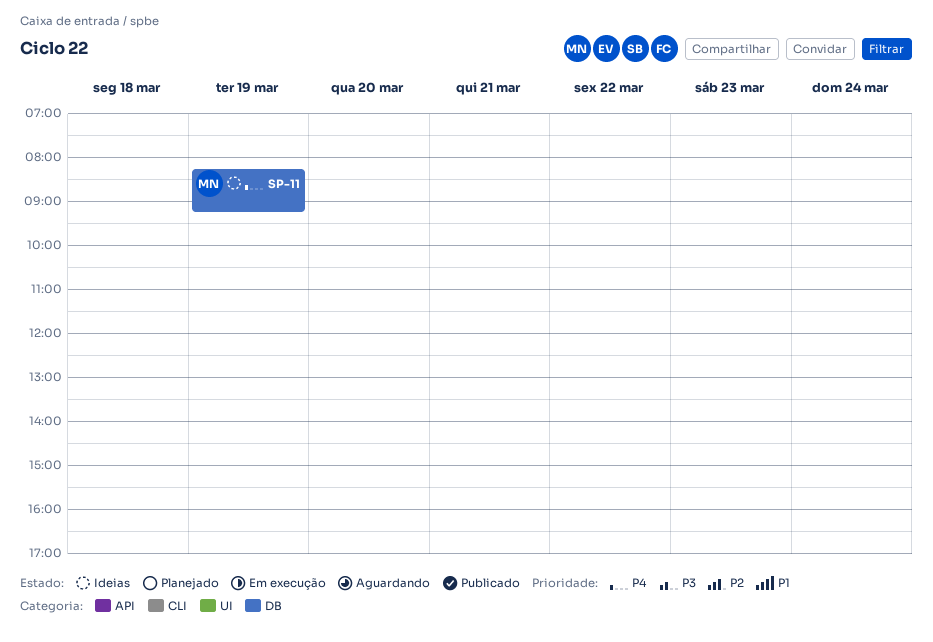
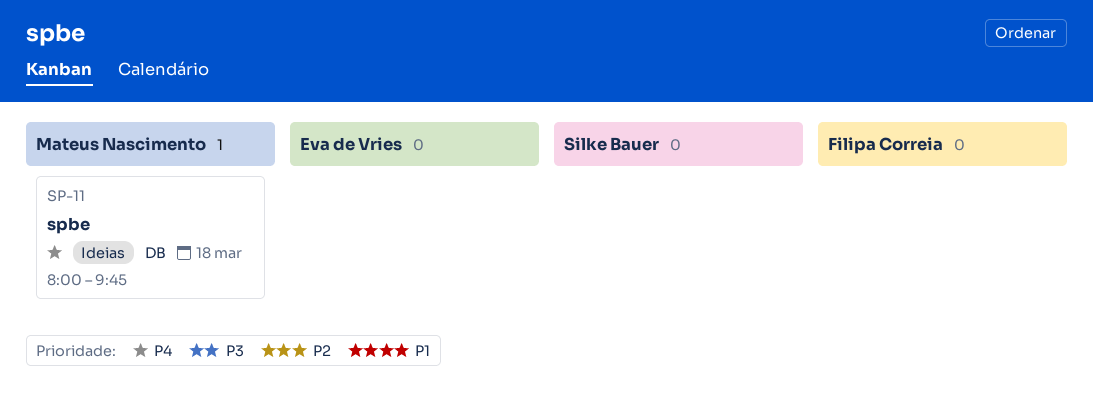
SP-11, day: Mar 19 -> Mar 18
SP-11, begins: 08:15 -> 08:00
SP-11, ends: 09:15 -> 09:45

